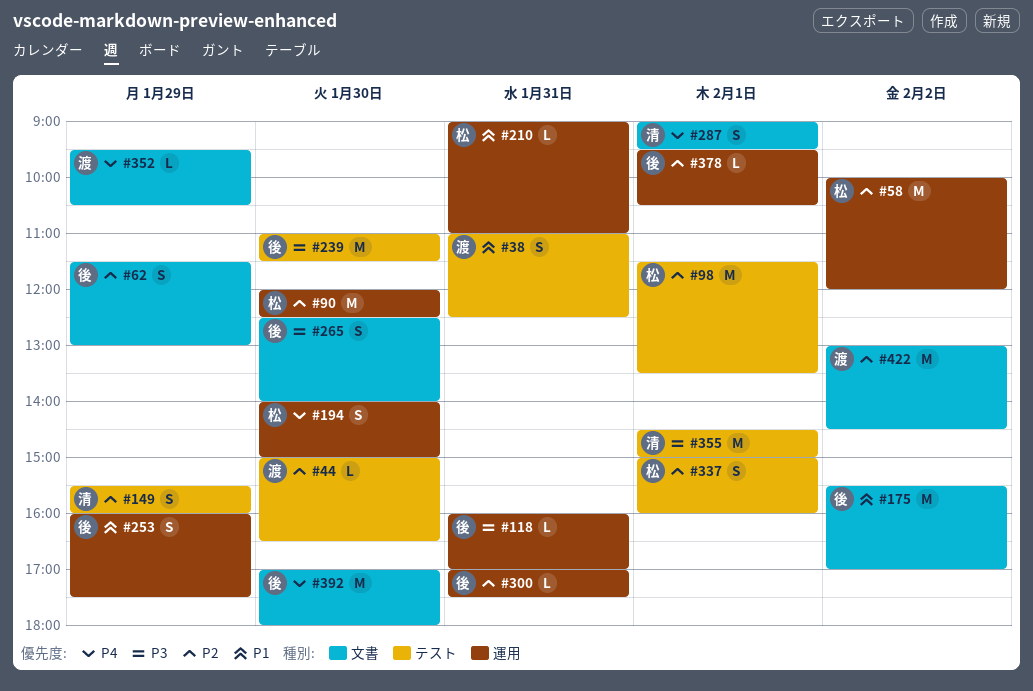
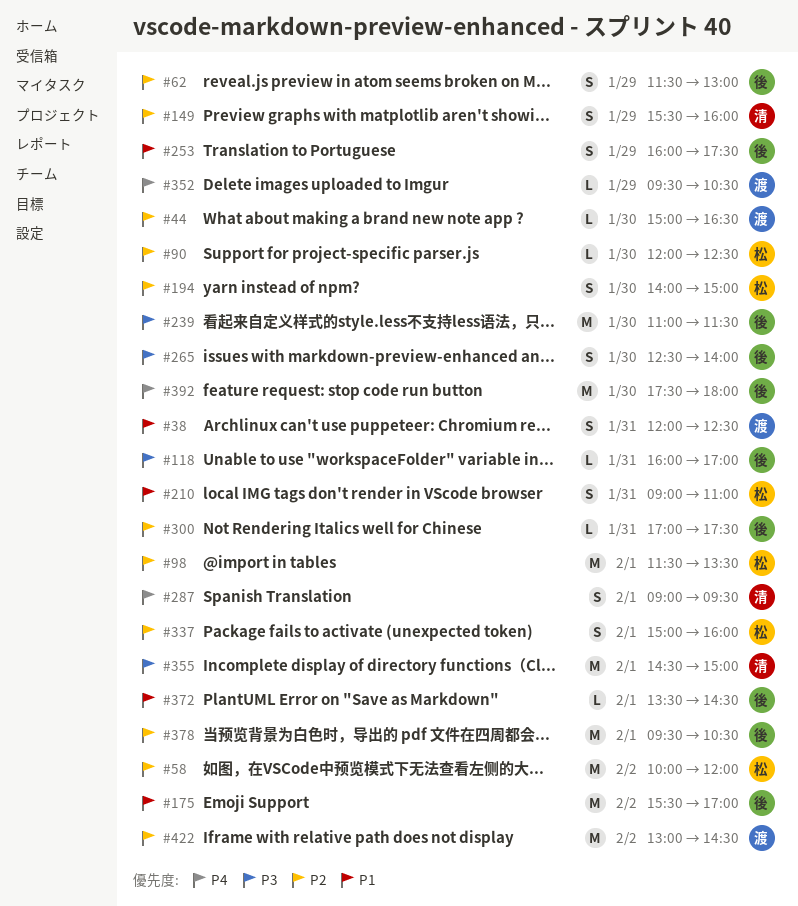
#38, begins: 11:00 -> 12:00
#90, estimate: M -> L
#194, priority: P4 -> P2
#210, estimate: L -> S
#372: none -> present
#378, estimate: L -> M
#392, begins: 17:00 -> 17:30

